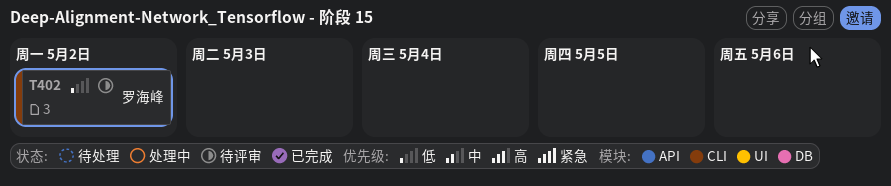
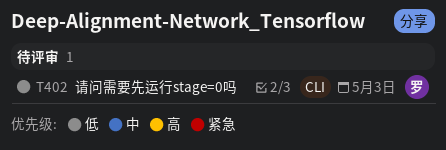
T402, due: May 2 -> May 3

